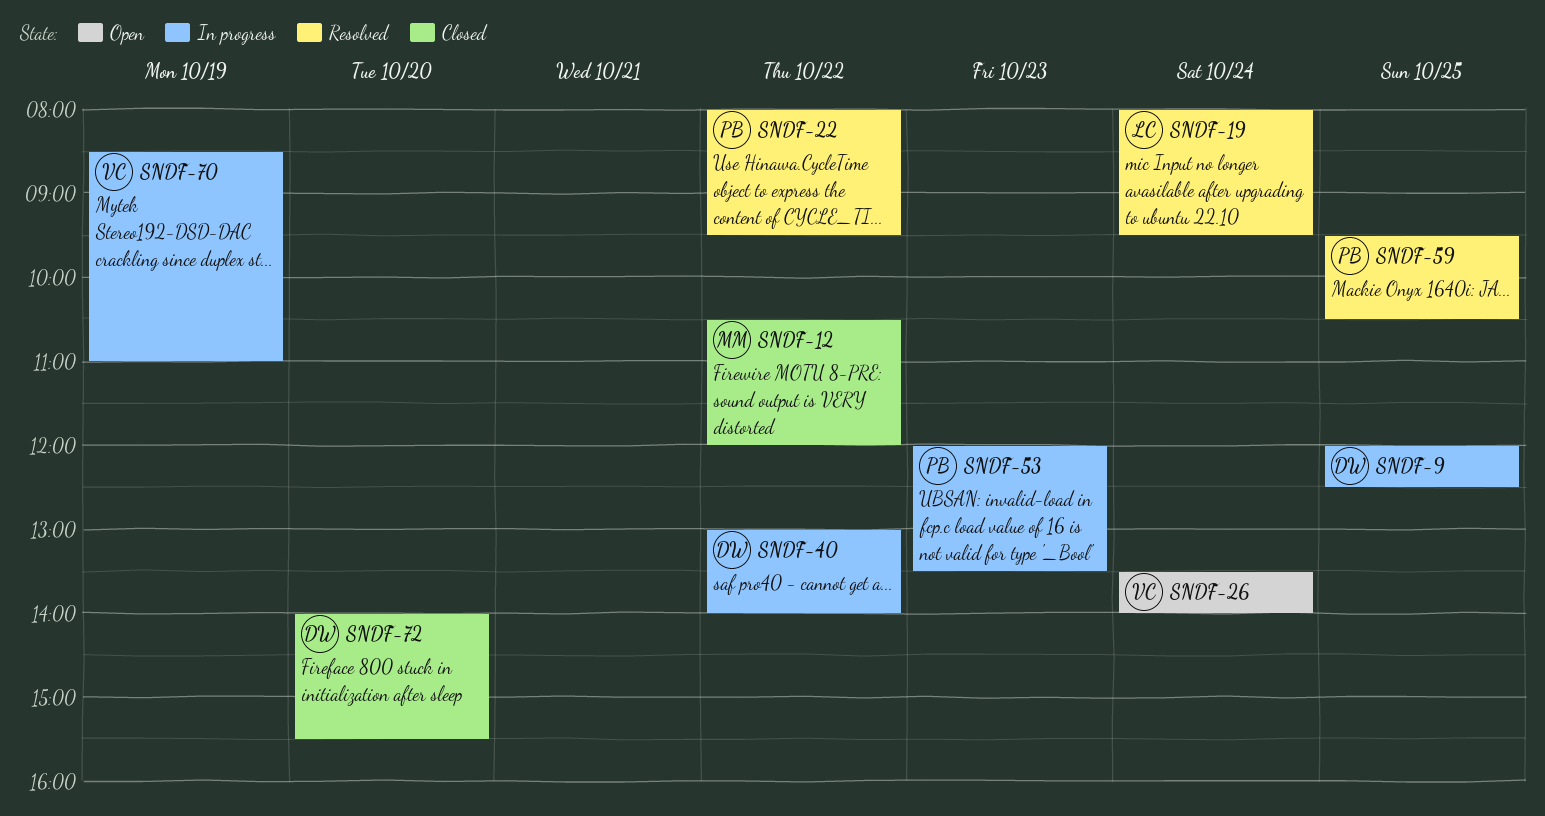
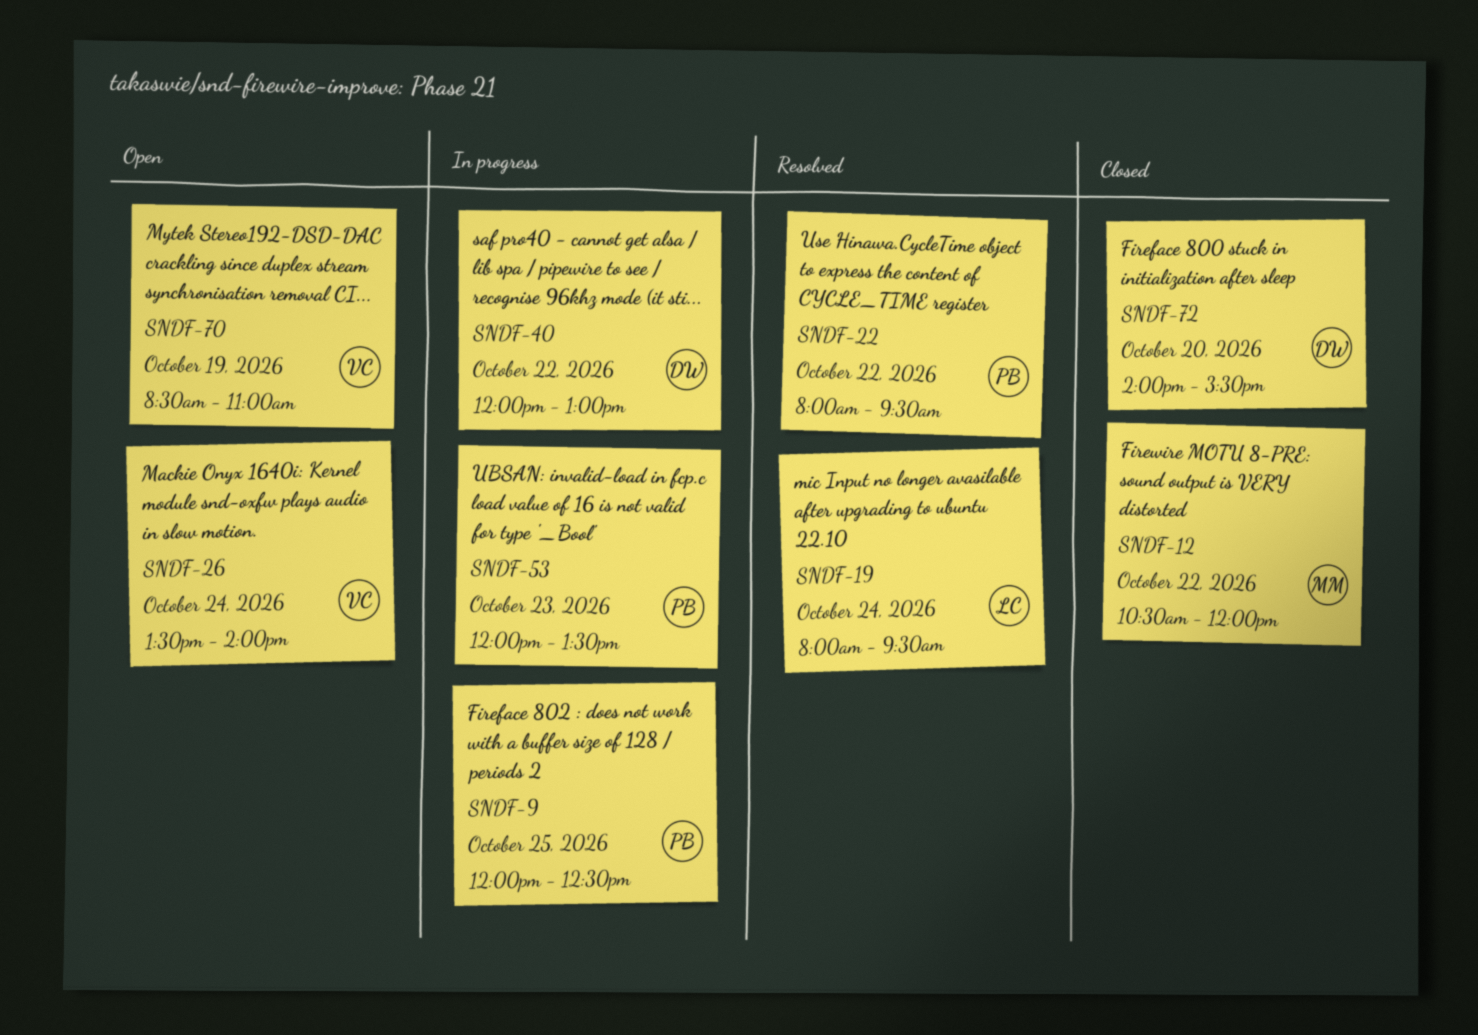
SNDF-9, owner: DW -> PB
SNDF-40, begins: 13:00 -> 12:00
SNDF-40, ends: 14:00 -> 13:00
SNDF-59: present -> none
SNDF-70, status: In progress -> Open

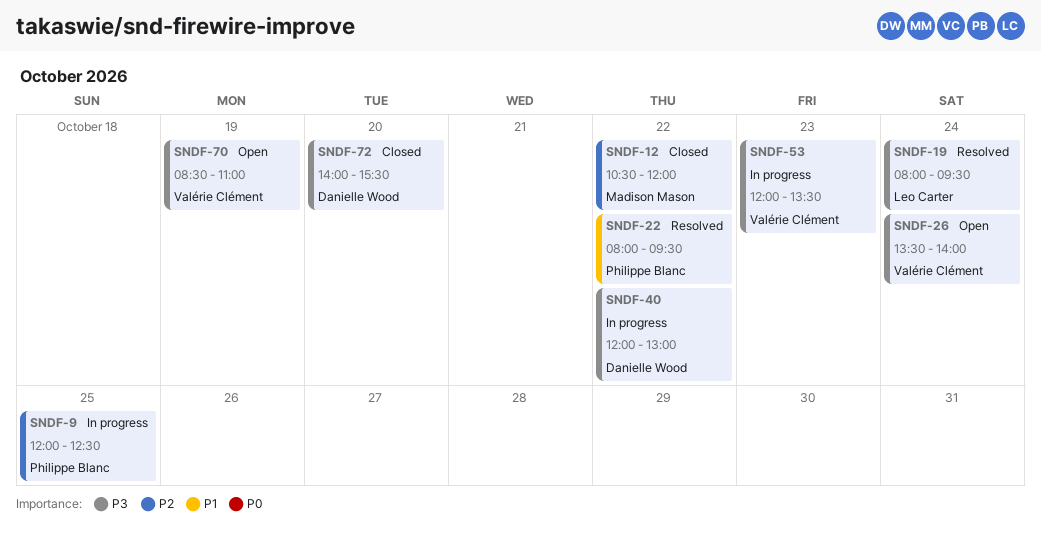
SNDF-53, owner: Philippe Blanc -> Valérie Clément

